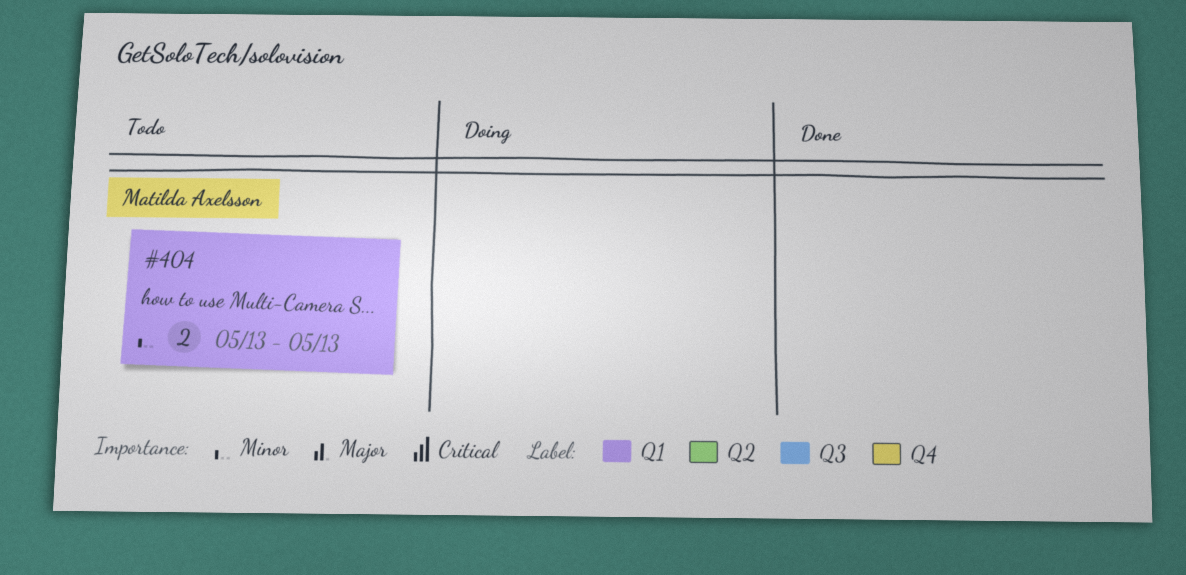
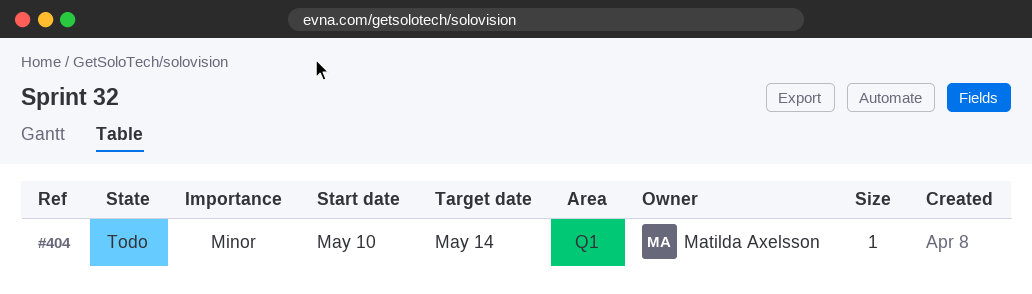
#404, estimate: 2 -> 1
#404, start: May 13 -> May 10
#404, due: May 13 -> May 14

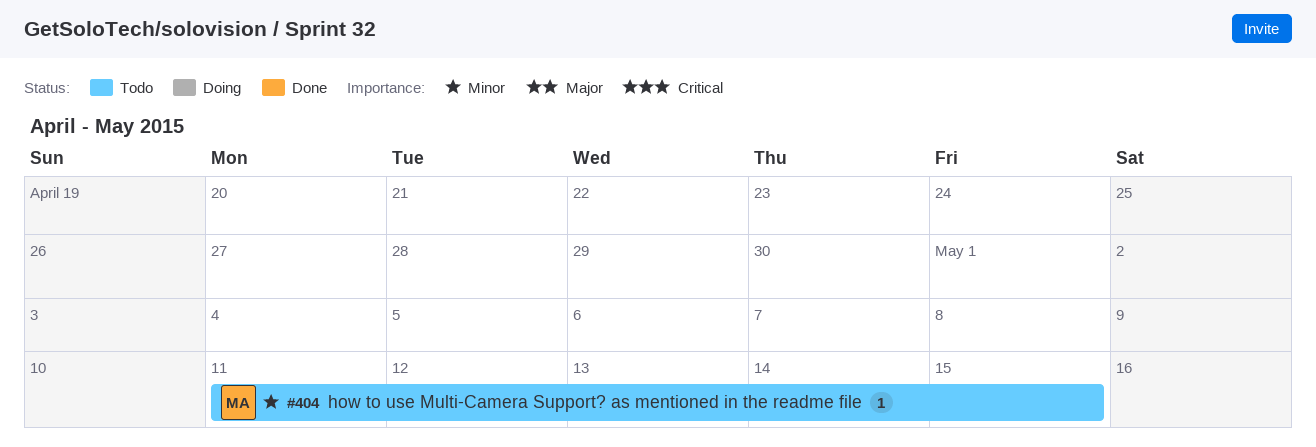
#404, start: May 10 -> May 11
#404, due: May 14 -> May 15

